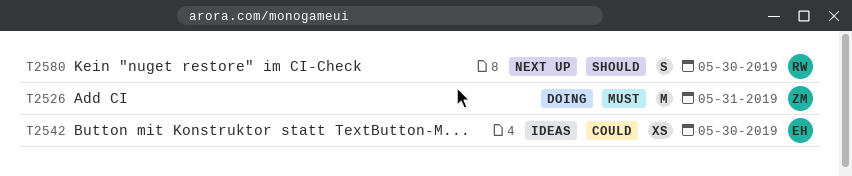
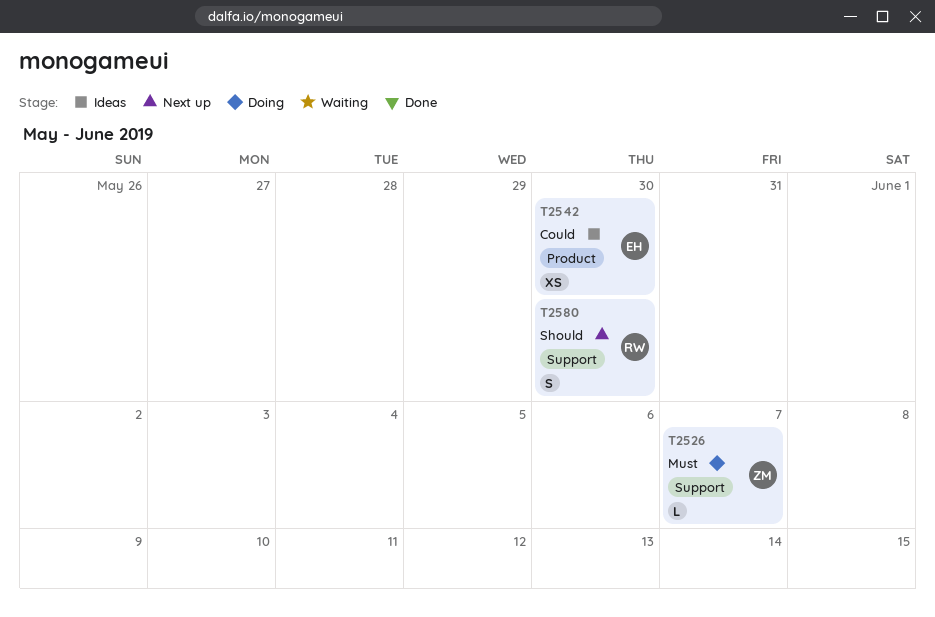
T2526, estimate: M -> L
T2526, due: May 31 -> Jun 7

